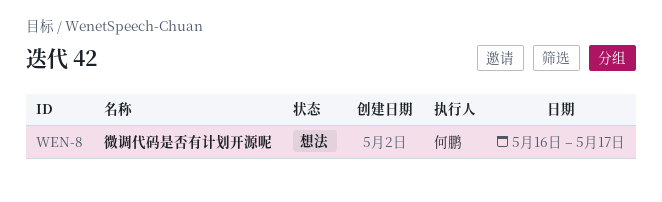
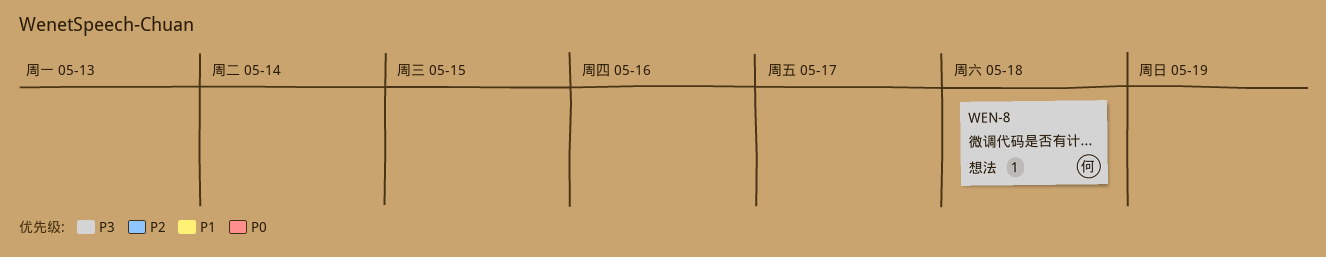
WEN-8, due: May 17 -> May 18

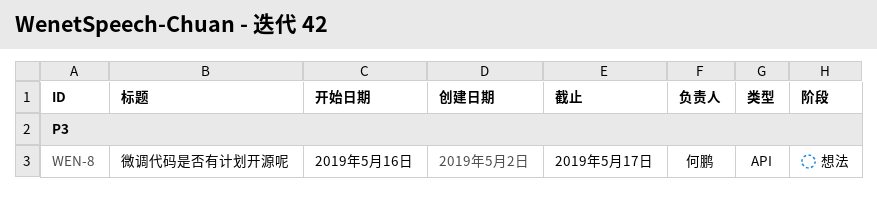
WEN-8, due: May 18 -> May 17

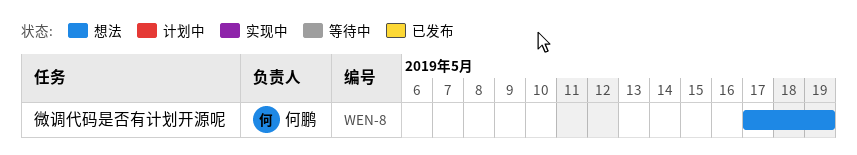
WEN-8, start: May 16 -> May 17
WEN-8, due: May 17 -> May 19

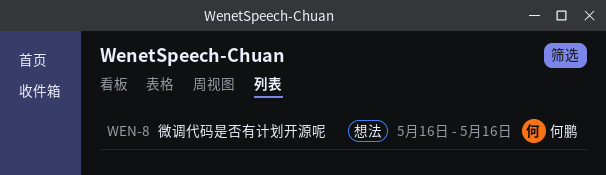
WEN-8, start: May 17 -> May 16
WEN-8, due: May 19 -> May 16

